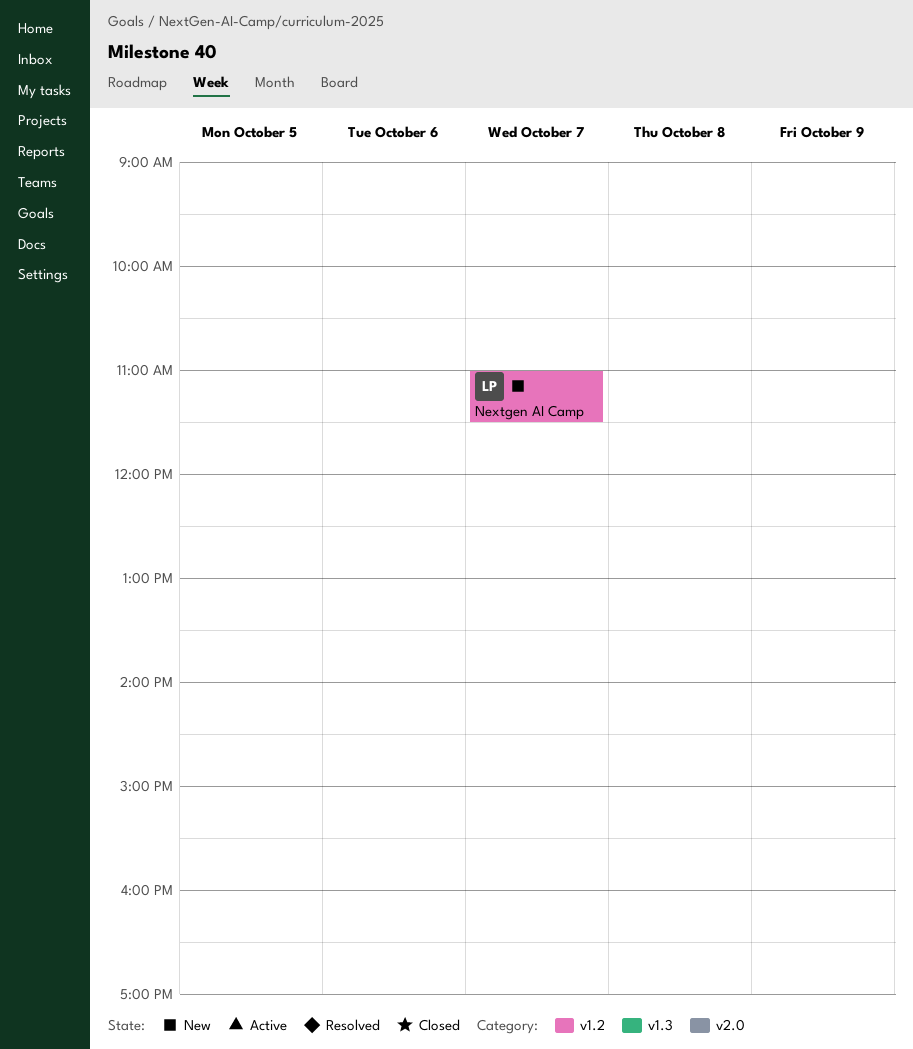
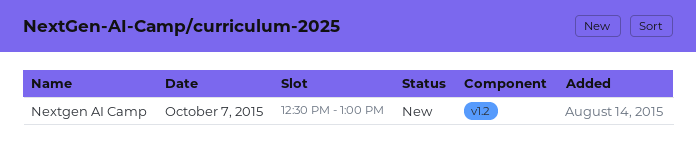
Nextgen AI Camp, begins: 11:00 -> 12:30
Nextgen AI Camp, ends: 11:30 -> 13:00

